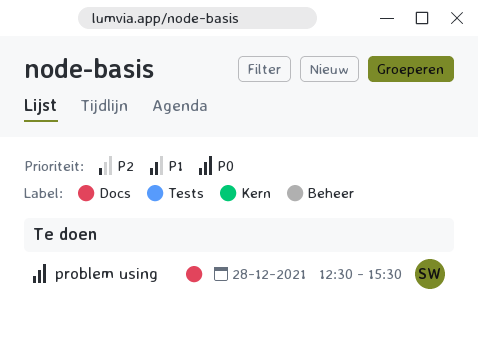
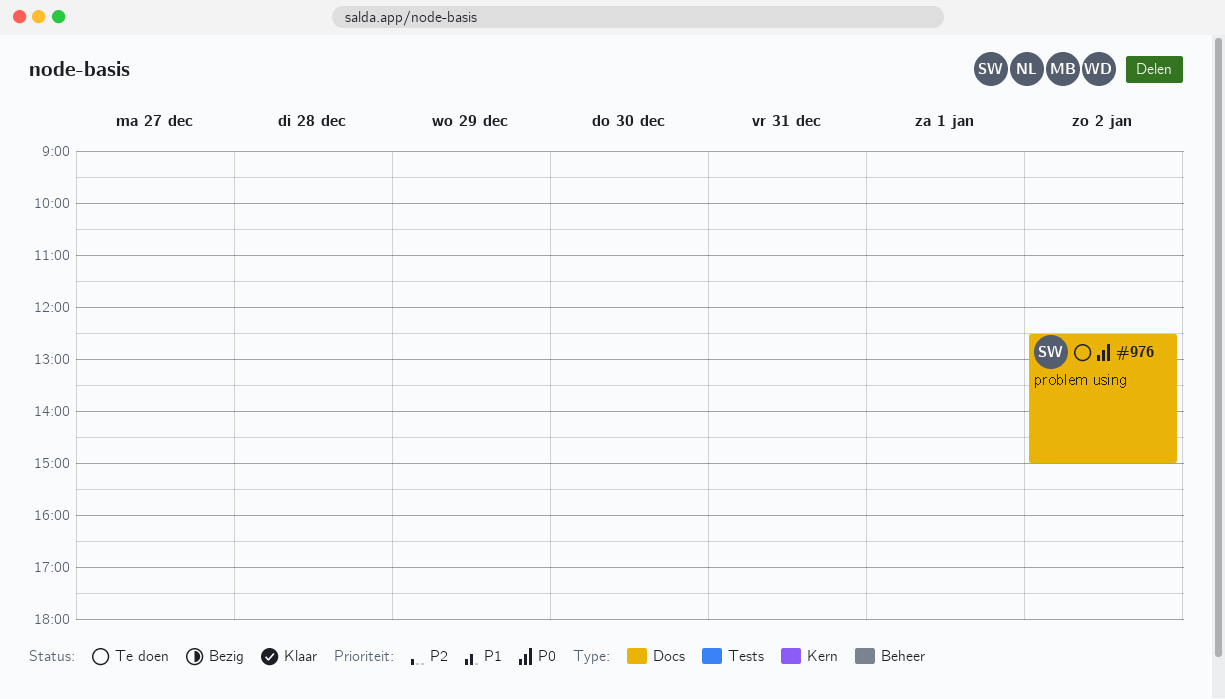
problem using, day: Dec 28 -> Jan 2
problem using, ends: 15:30 -> 15:00

